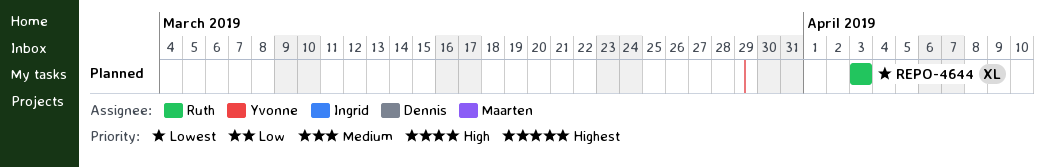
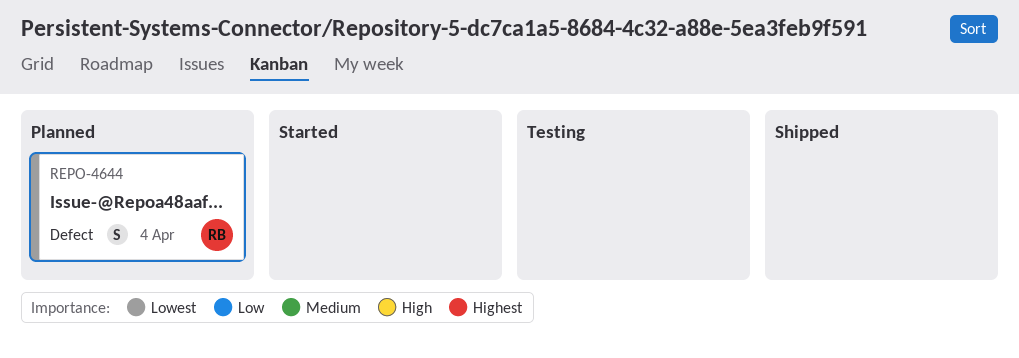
REPO-4644, estimate: XL -> S
REPO-4644, due: Apr 3 -> Apr 4

